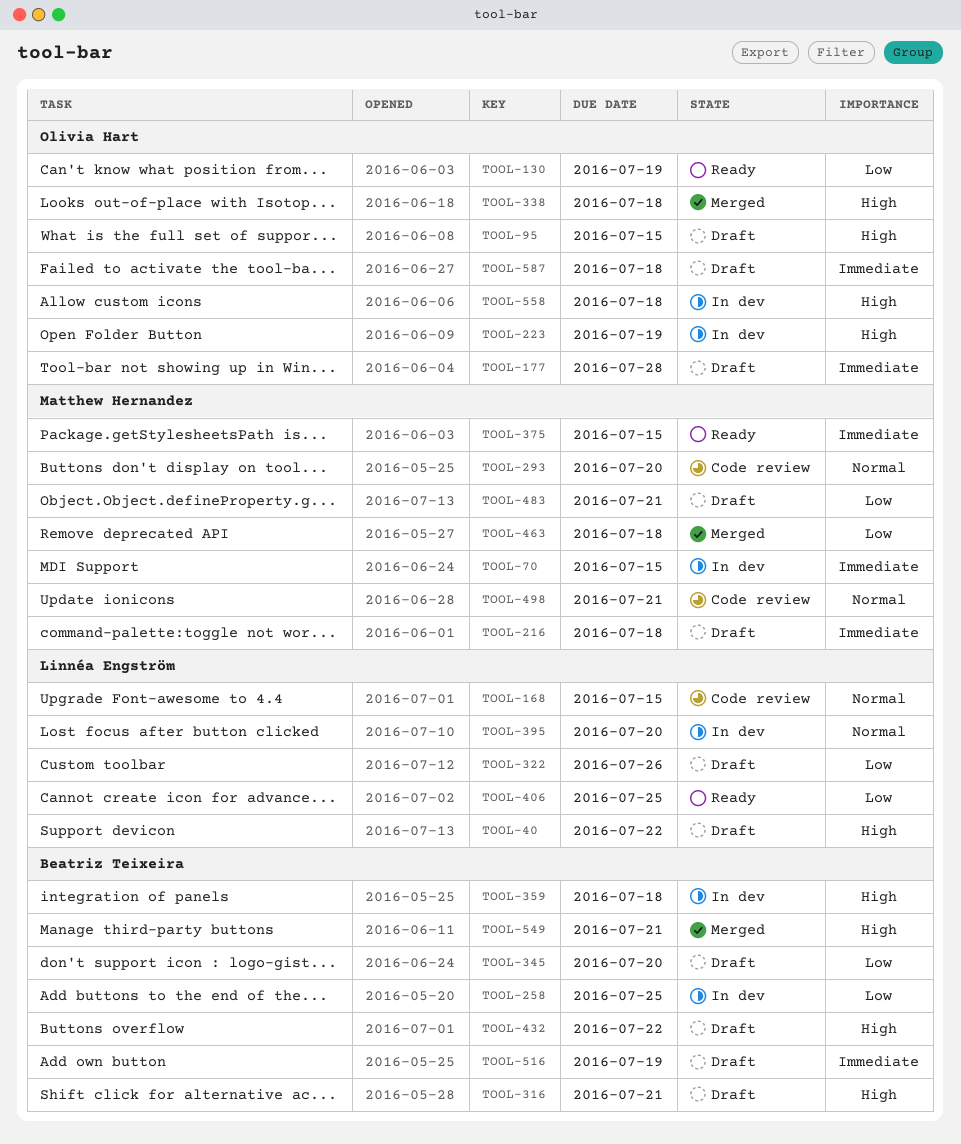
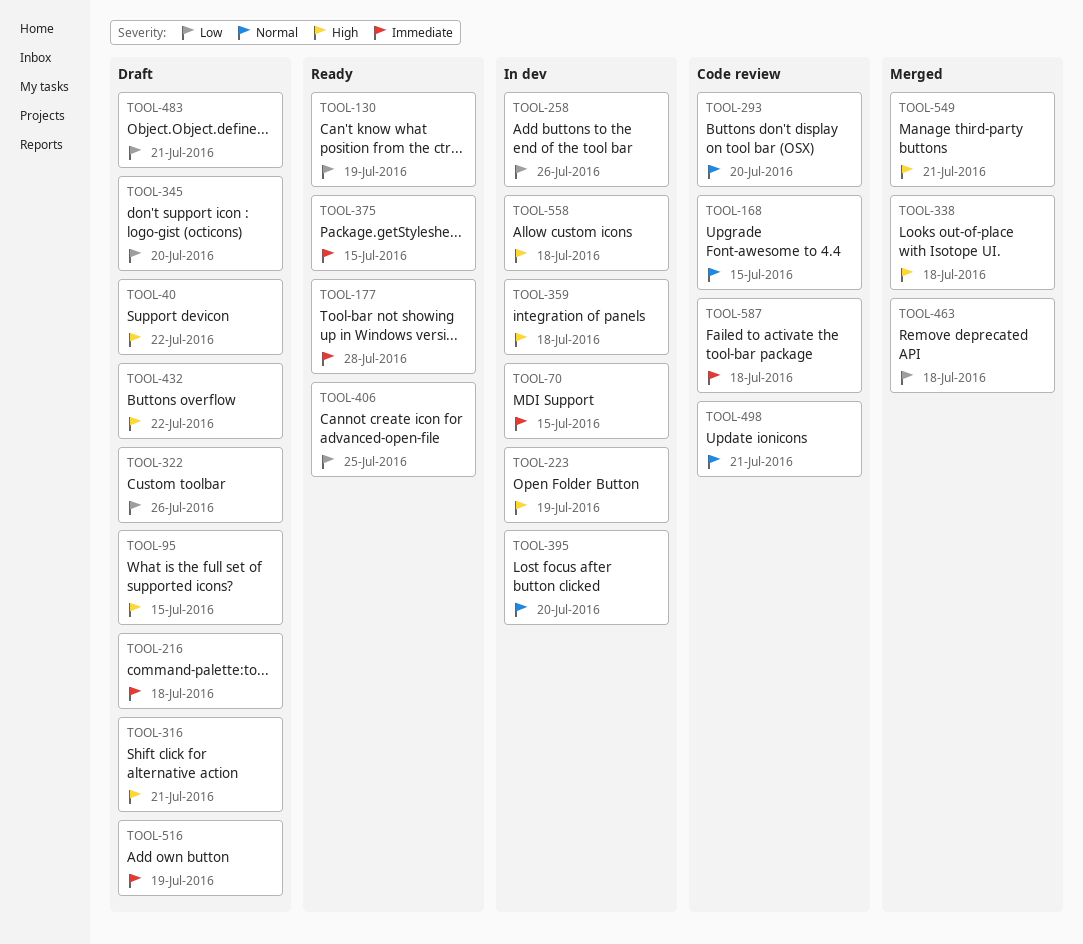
TOOL-177, status: Draft -> Ready
TOOL-258, due: Jul 25 -> Jul 26
TOOL-587, status: Draft -> Code review

